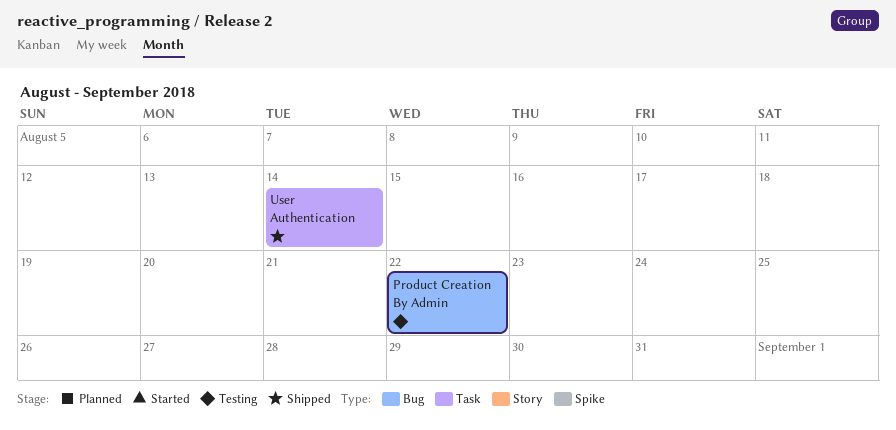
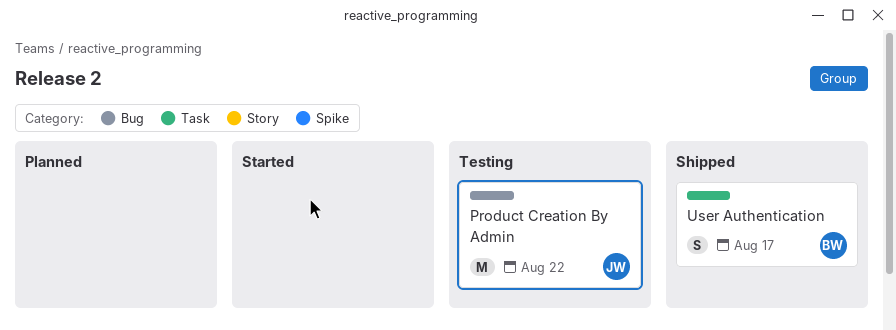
User Authentication, due: Aug 14 -> Aug 17

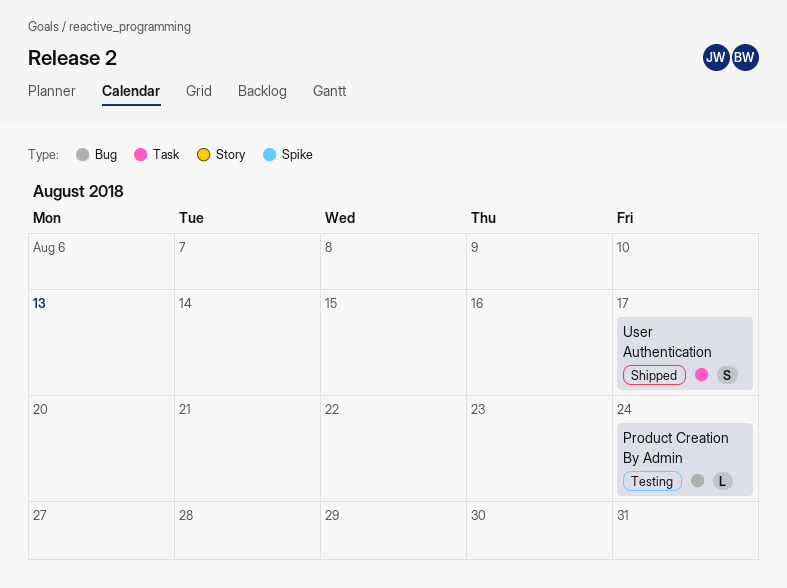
Product Creation By Admin, estimate: M -> L
Product Creation By Admin, due: Aug 22 -> Aug 24

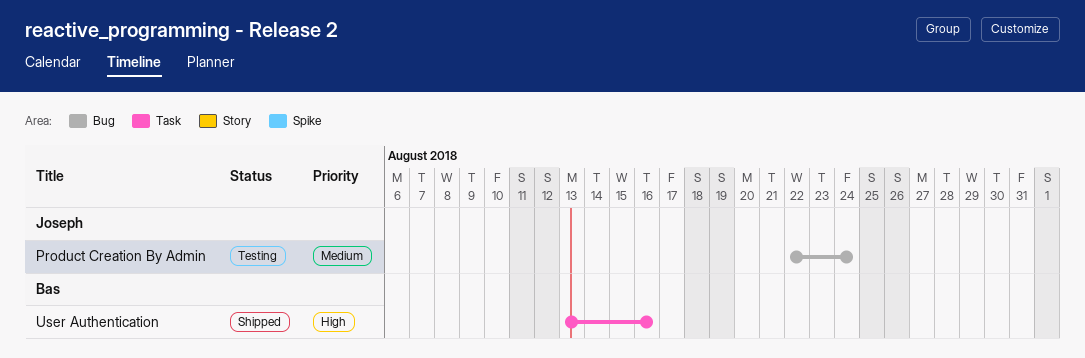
User Authentication, due: Aug 17 -> Aug 16

